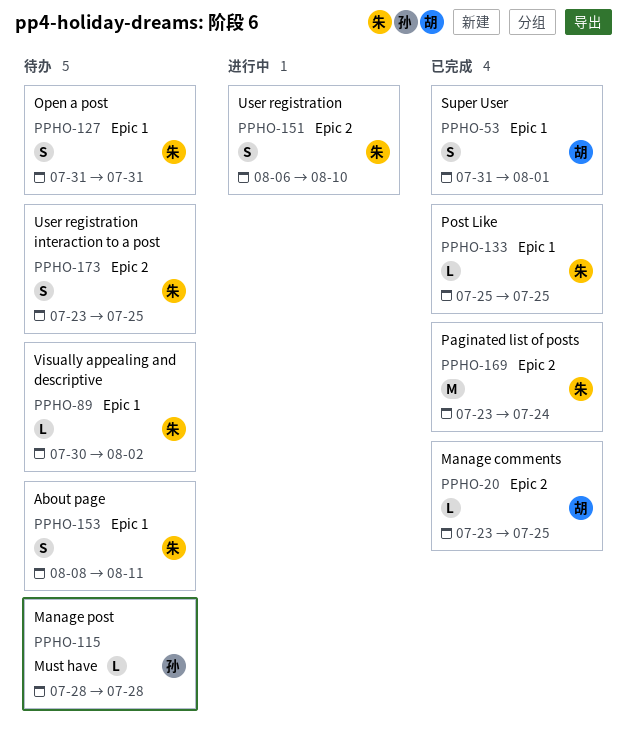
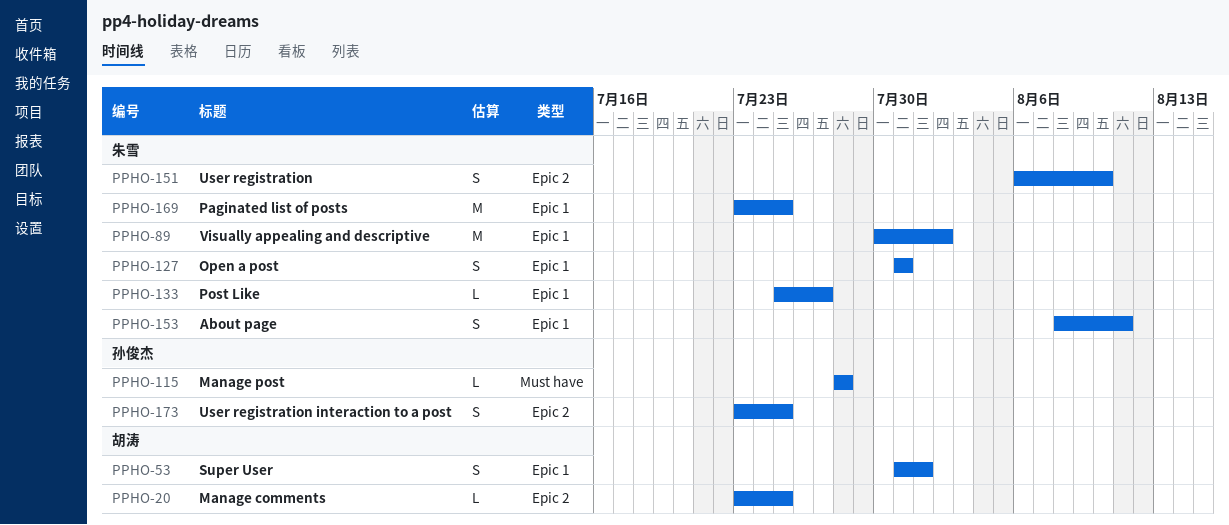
PPHO-89, estimate: L -> M
PPHO-133, due: Jul 25 -> Jul 27
PPHO-169, label: Epic 2 -> Epic 1
PPHO-169, due: Jul 24 -> Jul 25
PPHO-173, owner: 朱雪 -> 孙俊杰

